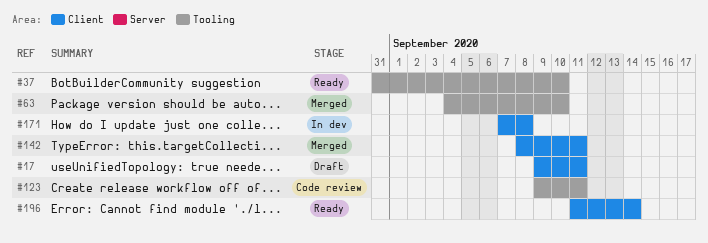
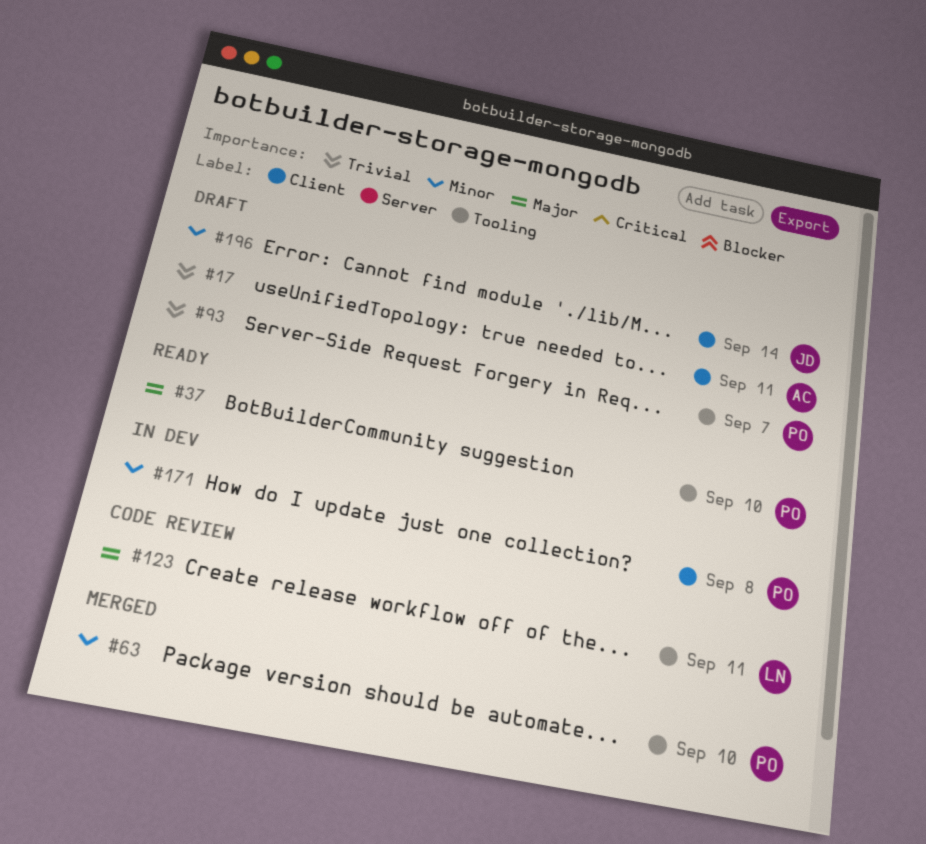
#93: none -> present
#142: present -> none
#196, status: Ready -> Draft

